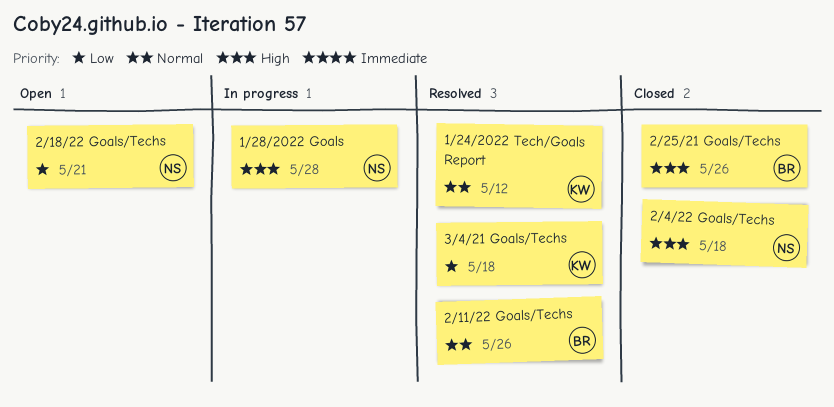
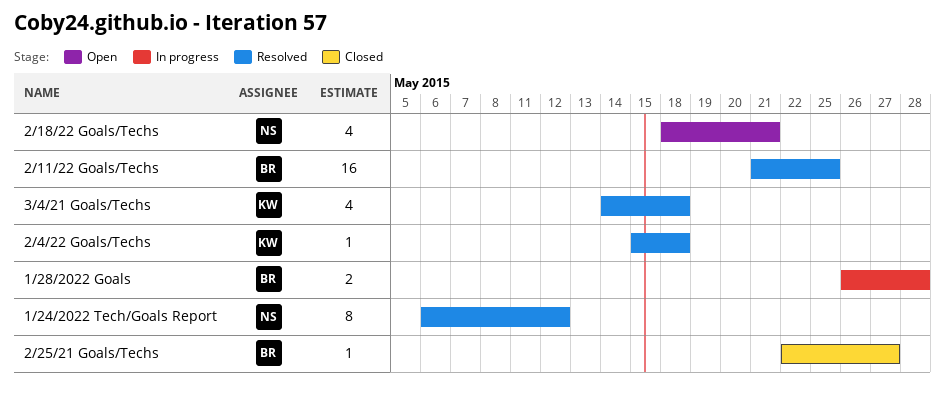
1/24/2022 Tech/Goals Report, owner: KW -> NS
1/28/2022 Goals, owner: NS -> BR
2/11/22 Goals/Techs, due: May 26 -> May 25
2/25/21 Goals/Techs, due: May 26 -> May 27
2/4/22 Goals/Techs, status: Closed -> Resolved
2/4/22 Goals/Techs, owner: NS -> KW

